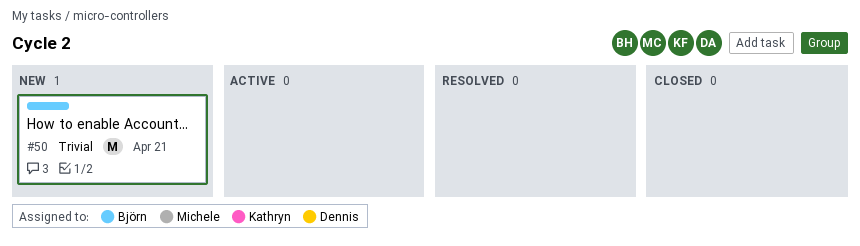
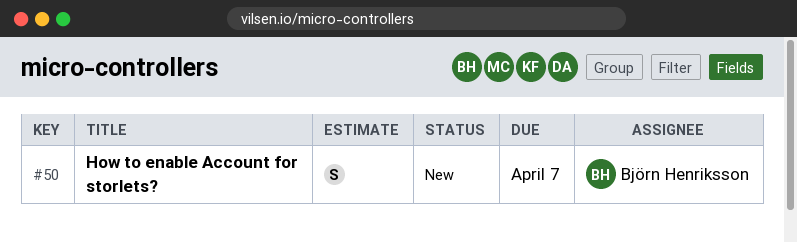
#50, estimate: M -> S
#50, due: Apr 21 -> Apr 7

